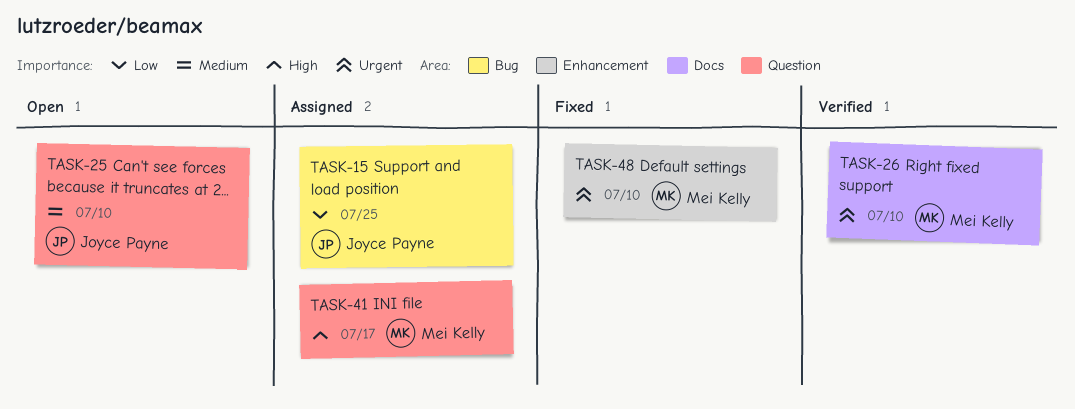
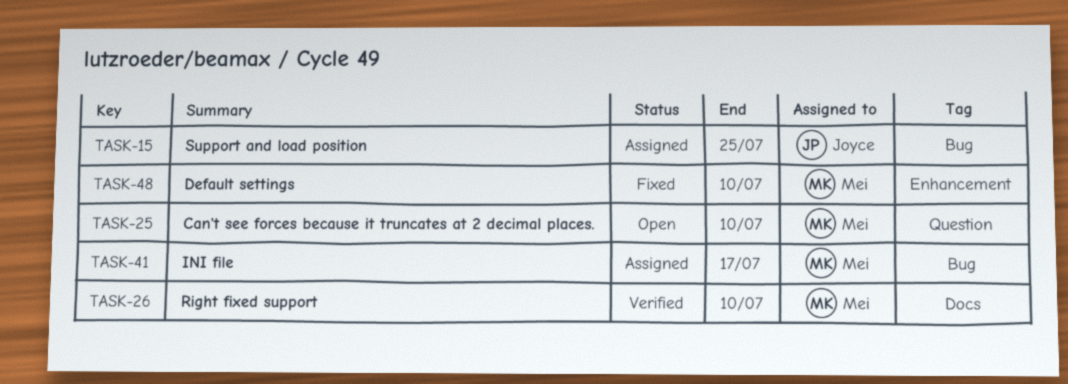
TASK-25, owner: Joyce Payne -> Mei Kelly
TASK-41, label: Question -> Bug

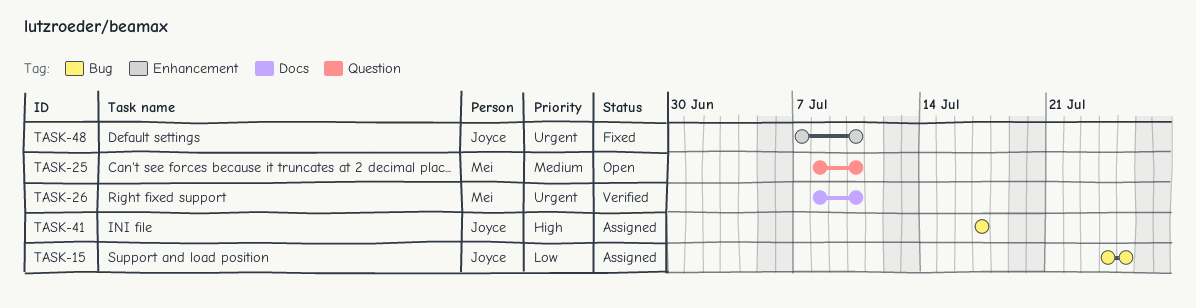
TASK-41, owner: Mei -> Joyce
TASK-48, owner: Mei -> Joyce

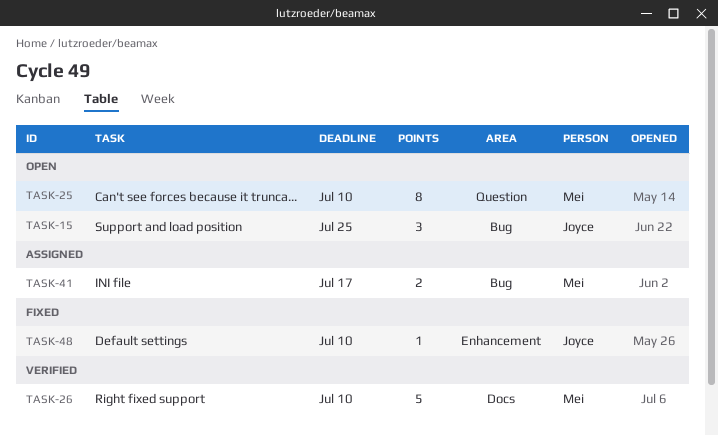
TASK-15, status: Assigned -> Open
TASK-41, owner: Joyce -> Mei

